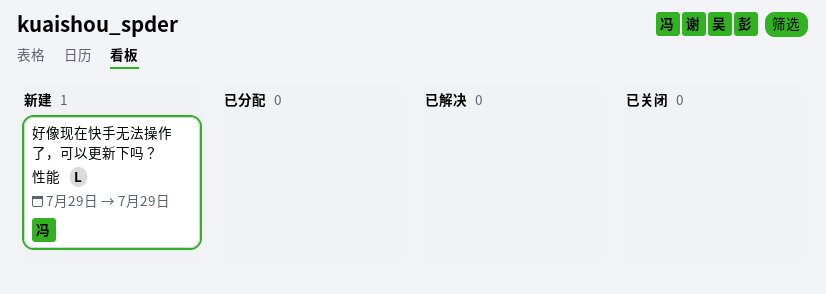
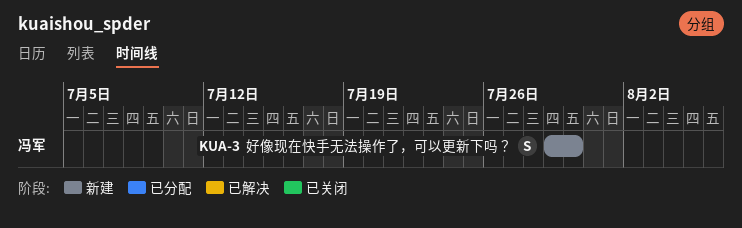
好像现在快手无法操作了，可以更新下吗？, estimate: L -> S
好像现在快手无法操作了，可以更新下吗？, due: Jul 29 -> Jul 30

